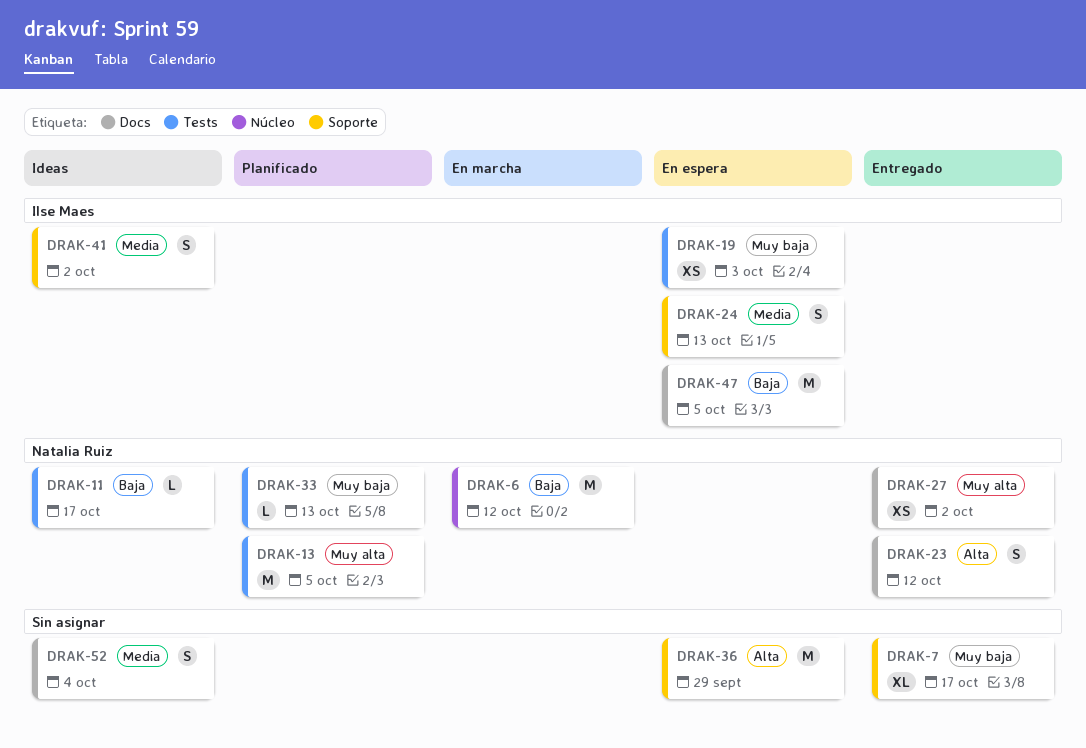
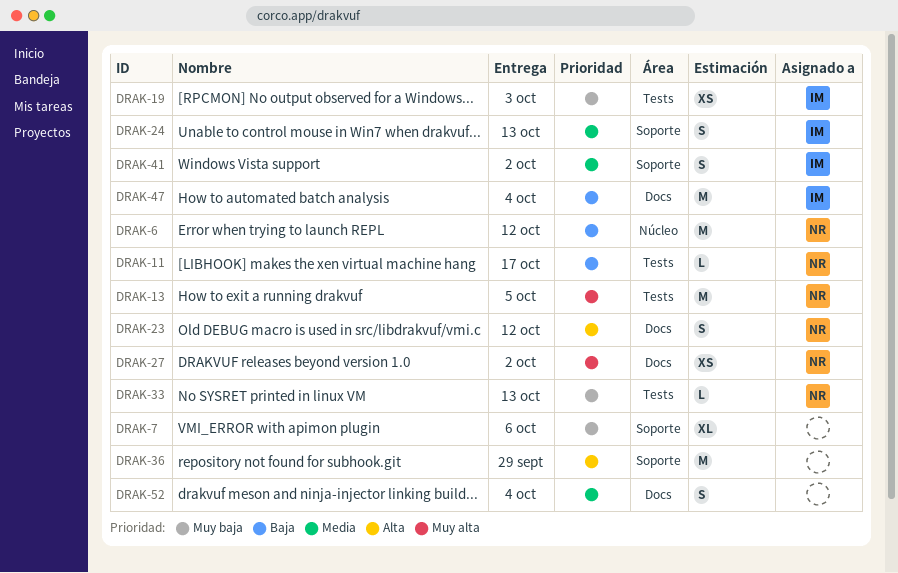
DRAK-7, due: Oct 17 -> Oct 6
DRAK-47, due: Oct 5 -> Oct 4

